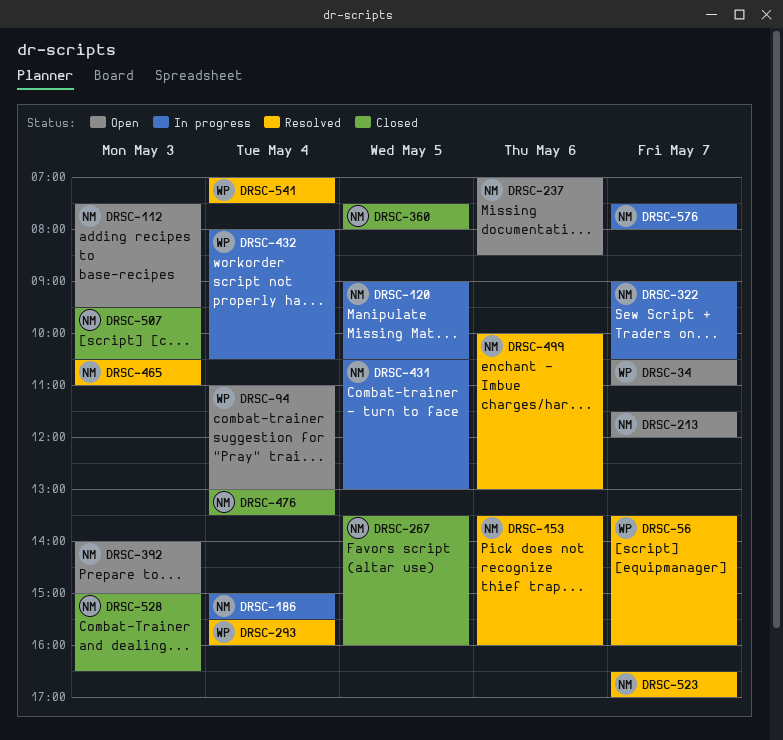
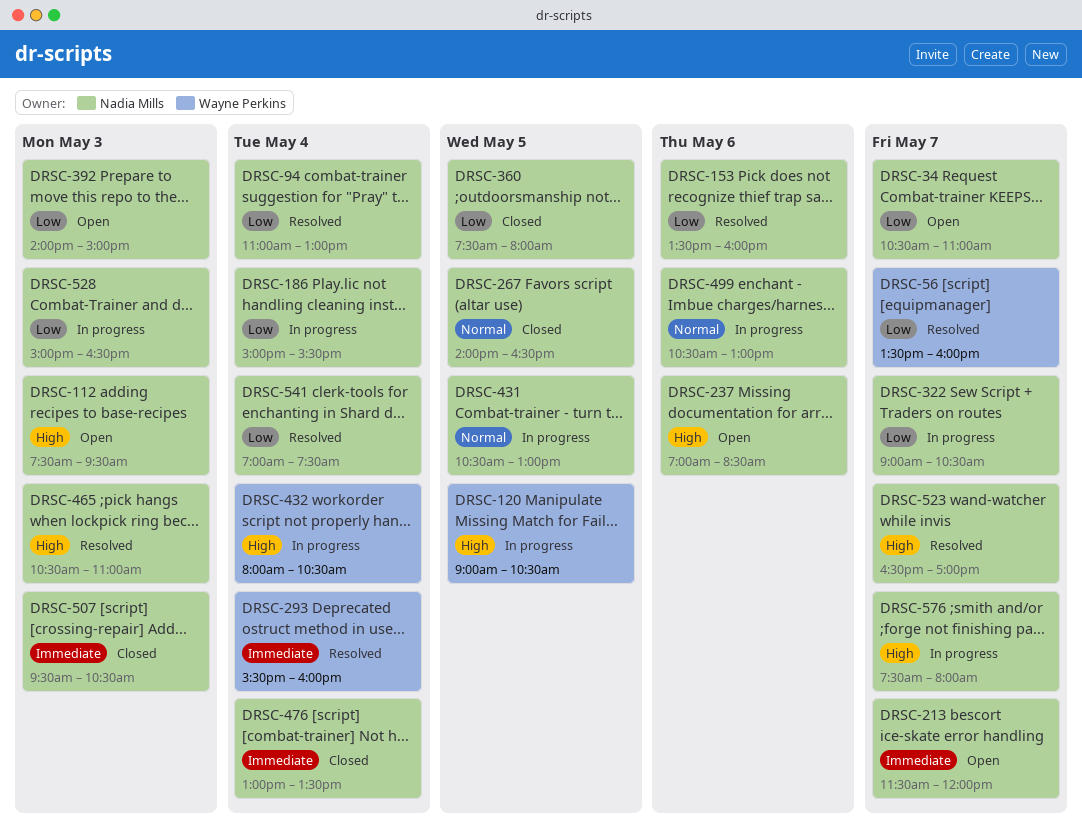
DRSC-34, owner: Wayne Perkins -> Nadia Mills
DRSC-94, status: Open -> Resolved
DRSC-94, owner: Wayne Perkins -> Nadia Mills
DRSC-120, owner: Nadia Mills -> Wayne Perkins
DRSC-267, begins: 13:30 -> 14:00
DRSC-267, ends: 16:00 -> 16:30
DRSC-499, status: Resolved -> In progress
DRSC-499, begins: 10:00 -> 10:30
DRSC-528, status: Closed -> In progress
DRSC-541, owner: Wayne Perkins -> Nadia Mills

